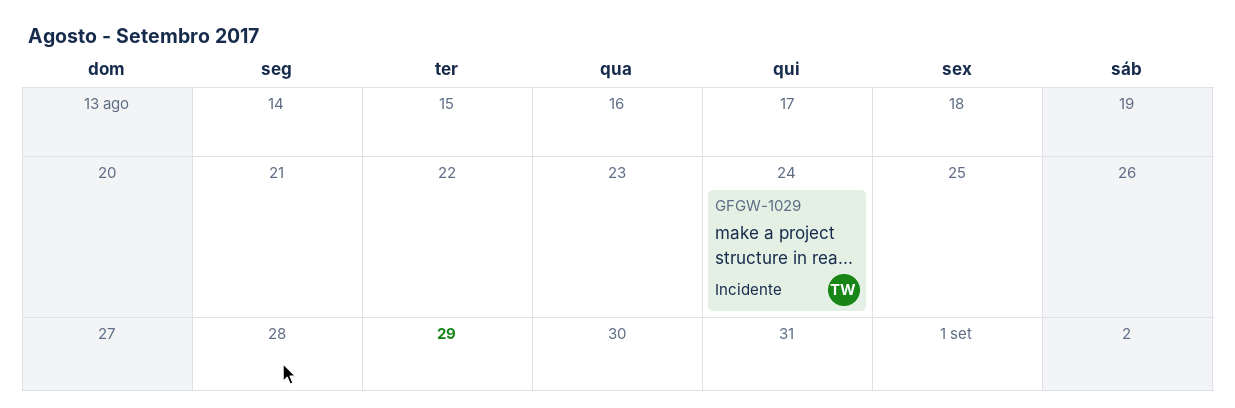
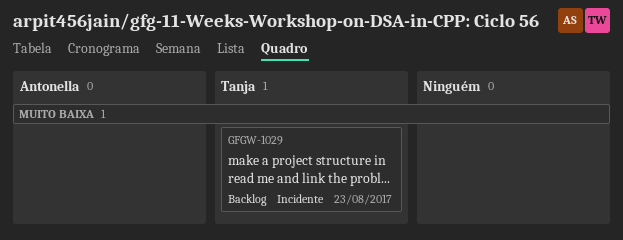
GFGW-1029, due: Aug 24 -> Aug 23

